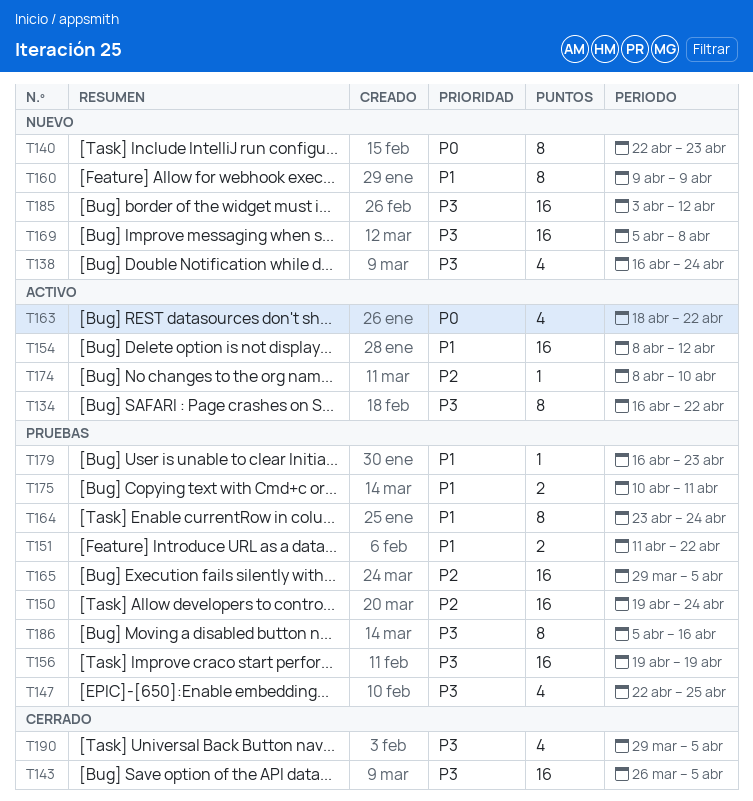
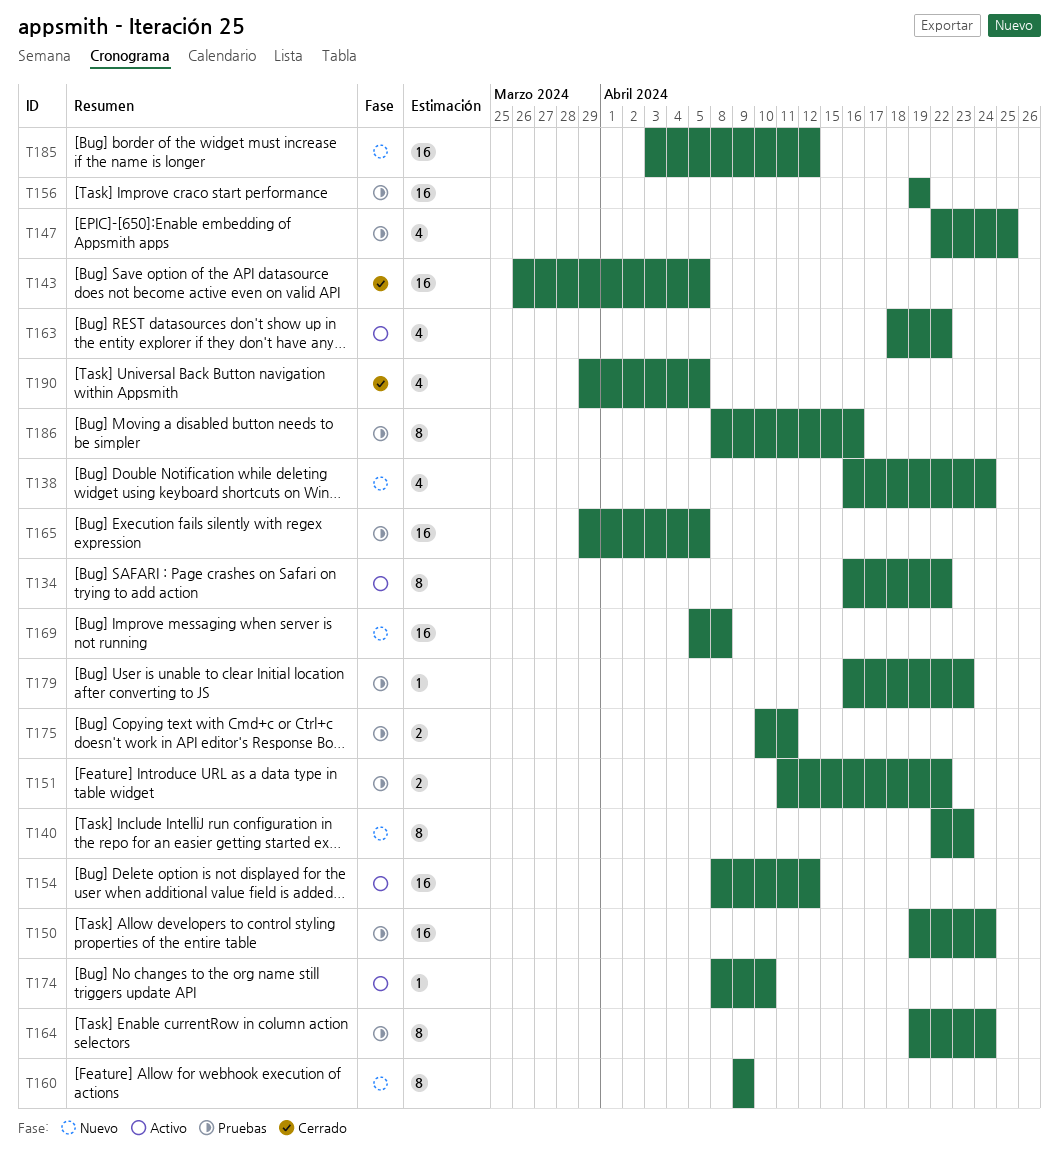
T164, start: Apr 23 -> Apr 19
T186, start: Apr 5 -> Apr 8

